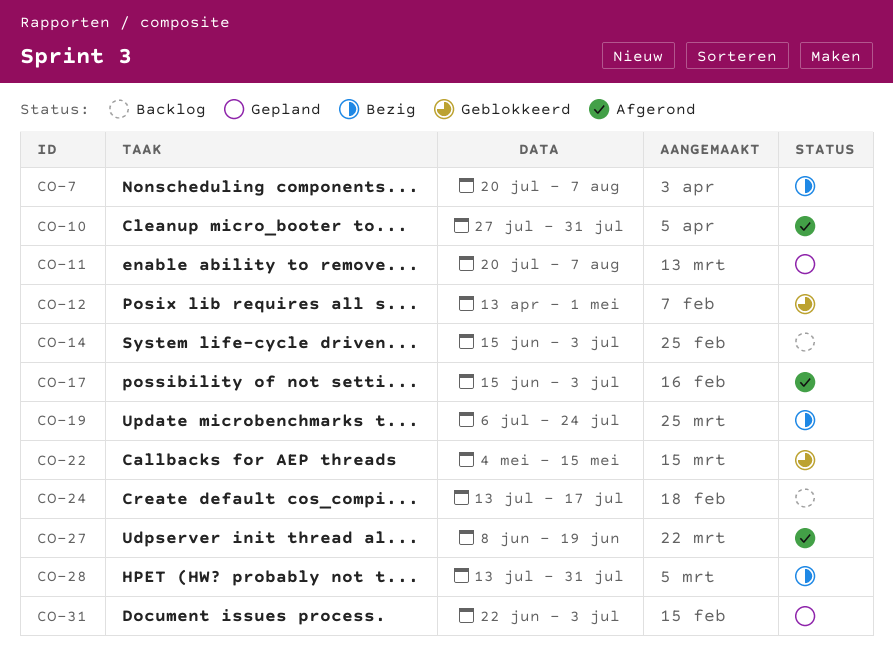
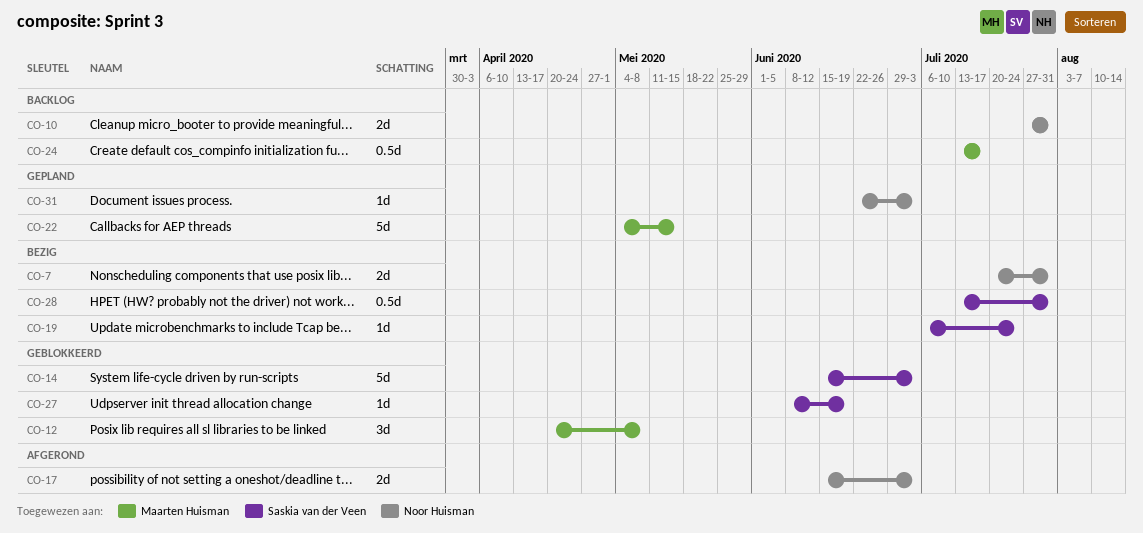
CO-7, due: Aug 7 -> Jul 31
CO-10, status: Afgerond -> Backlog
CO-11: present -> none
CO-12, start: Apr 13 -> Apr 20
CO-12, due: May 1 -> May 8
CO-14, status: Backlog -> Geblokkeerd
CO-22, status: Geblokkeerd -> Gepland
CO-27, status: Afgerond -> Geblokkeerd

